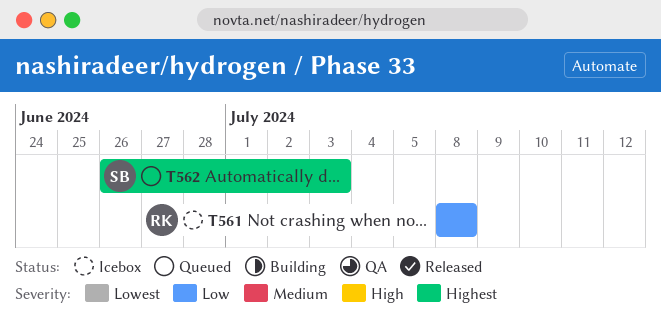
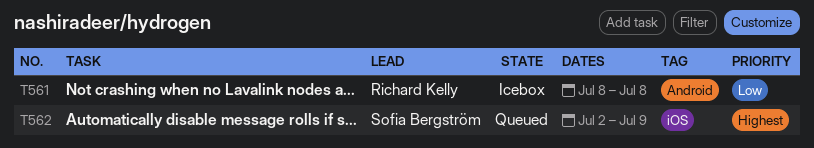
T562, start: Jun 26 -> Jul 2
T562, due: Jul 3 -> Jul 9

